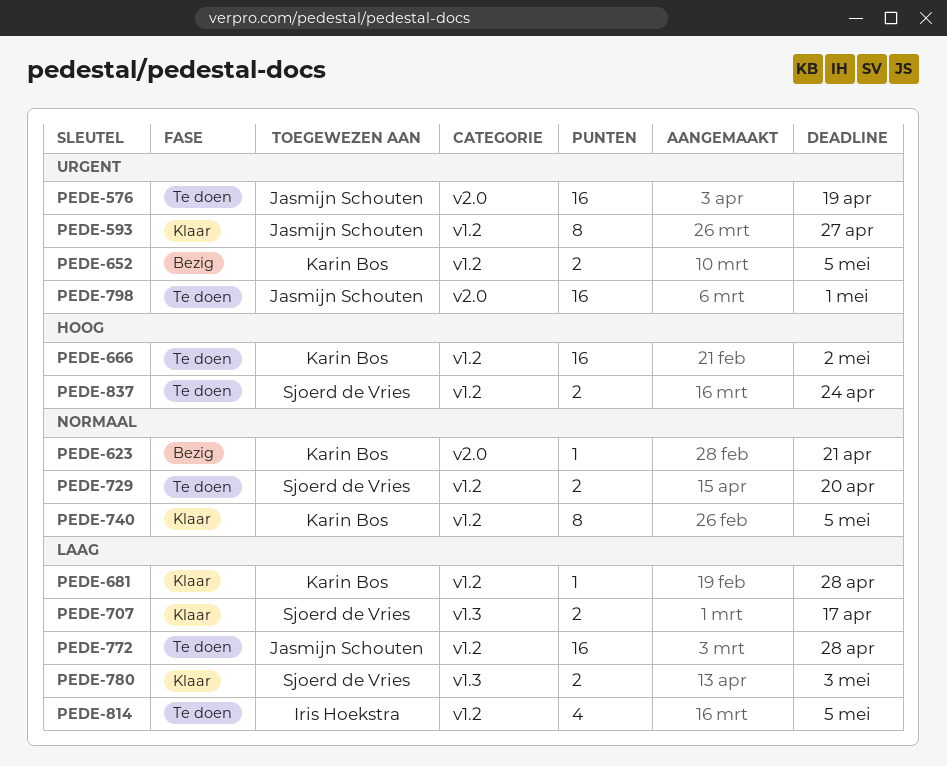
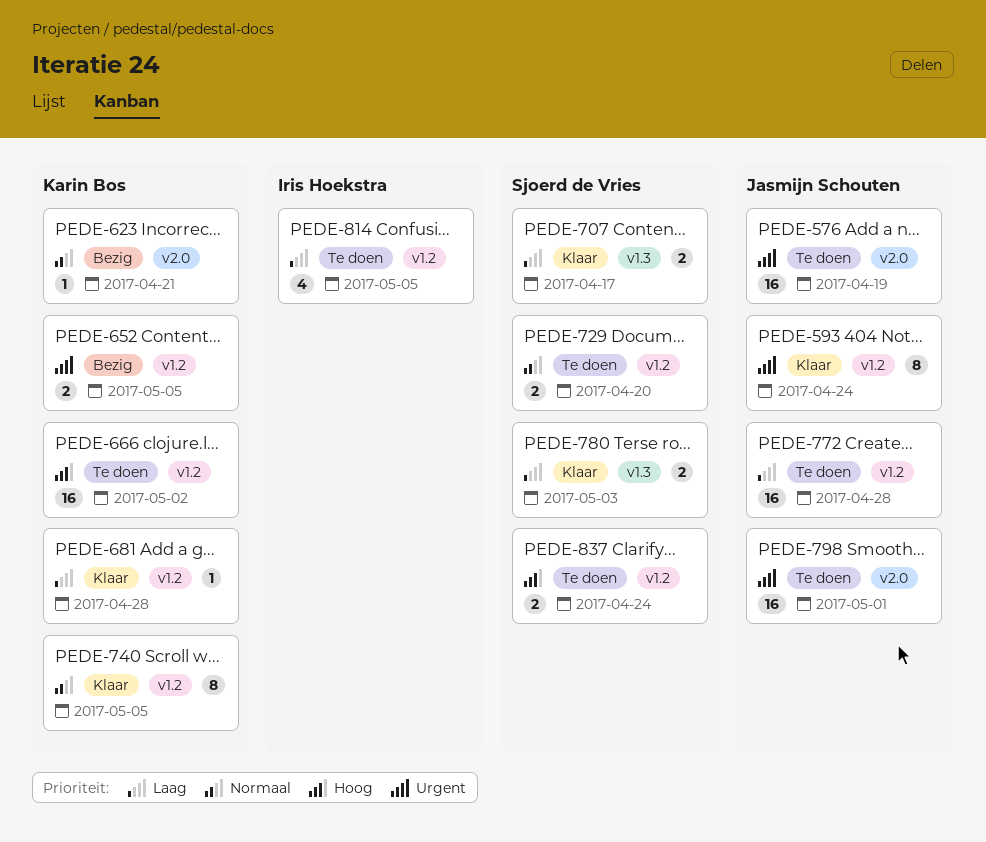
PEDE-593, due: Apr 27 -> Apr 24

